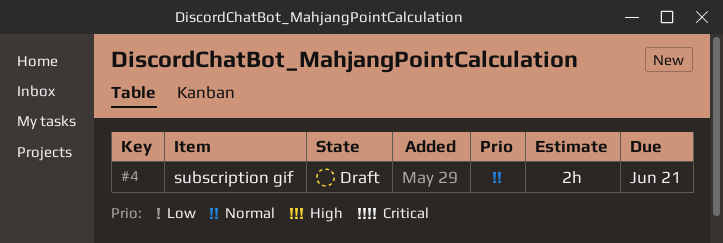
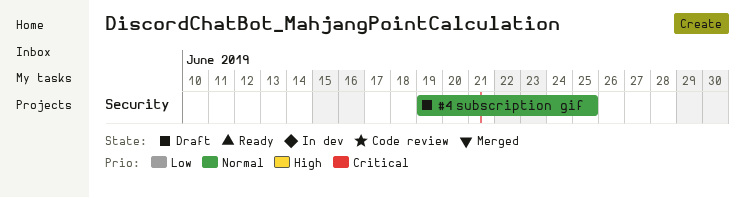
#4, due: Jun 21 -> Jun 25

